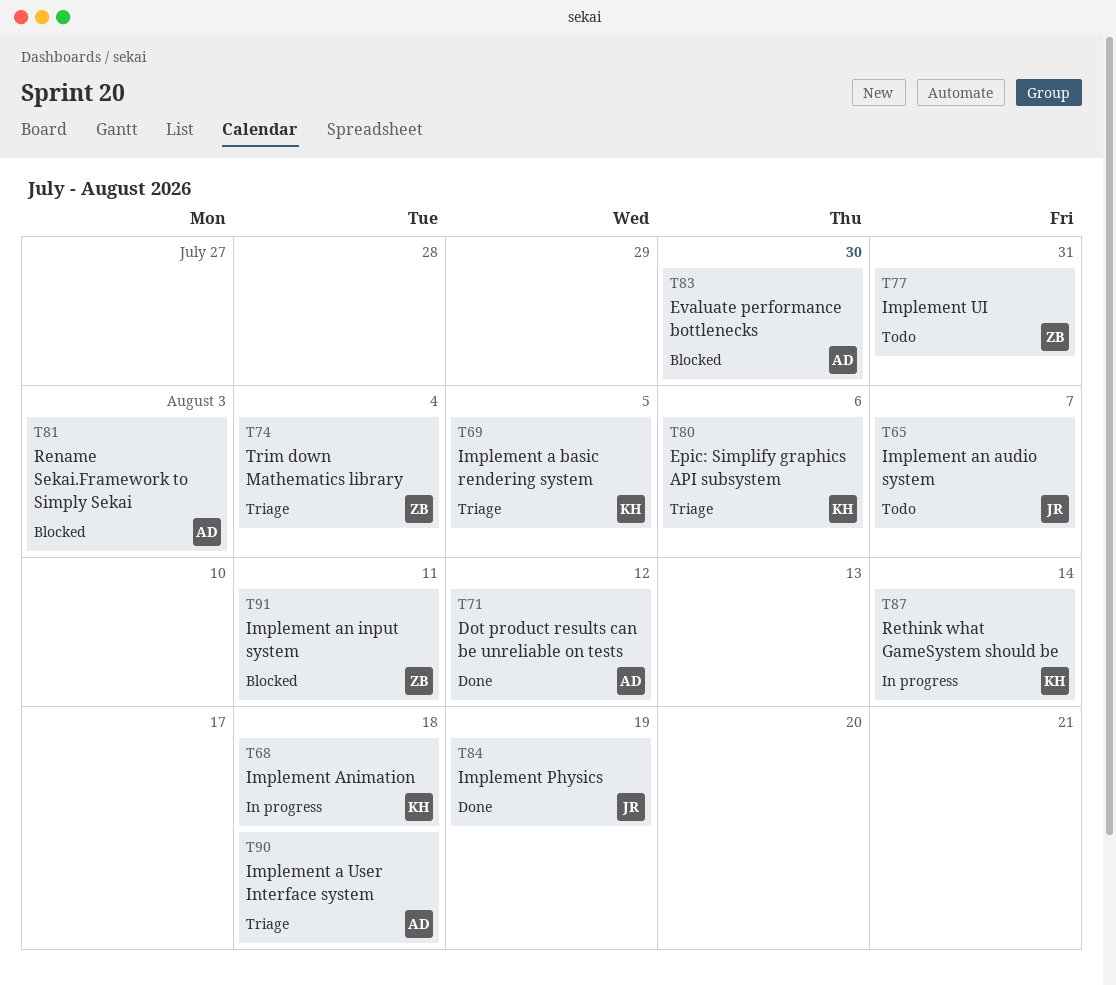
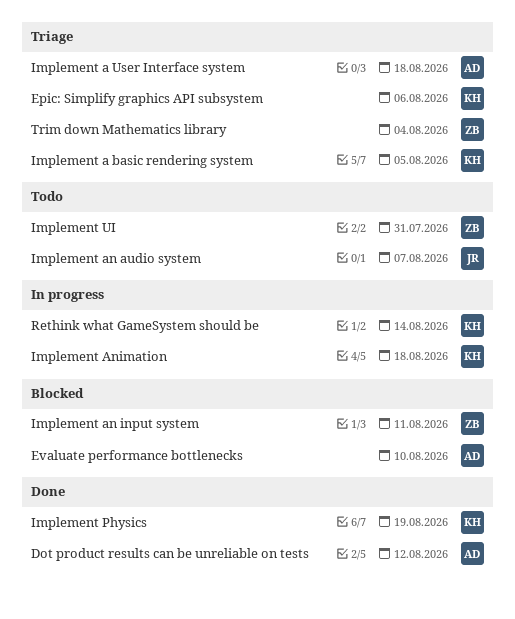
Evaluate performance bottlenecks, due: Jul 30 -> Aug 10
Implement Physics, owner: JR -> KH
Rename Sekai.Framework to Simply Sekai: present -> none

